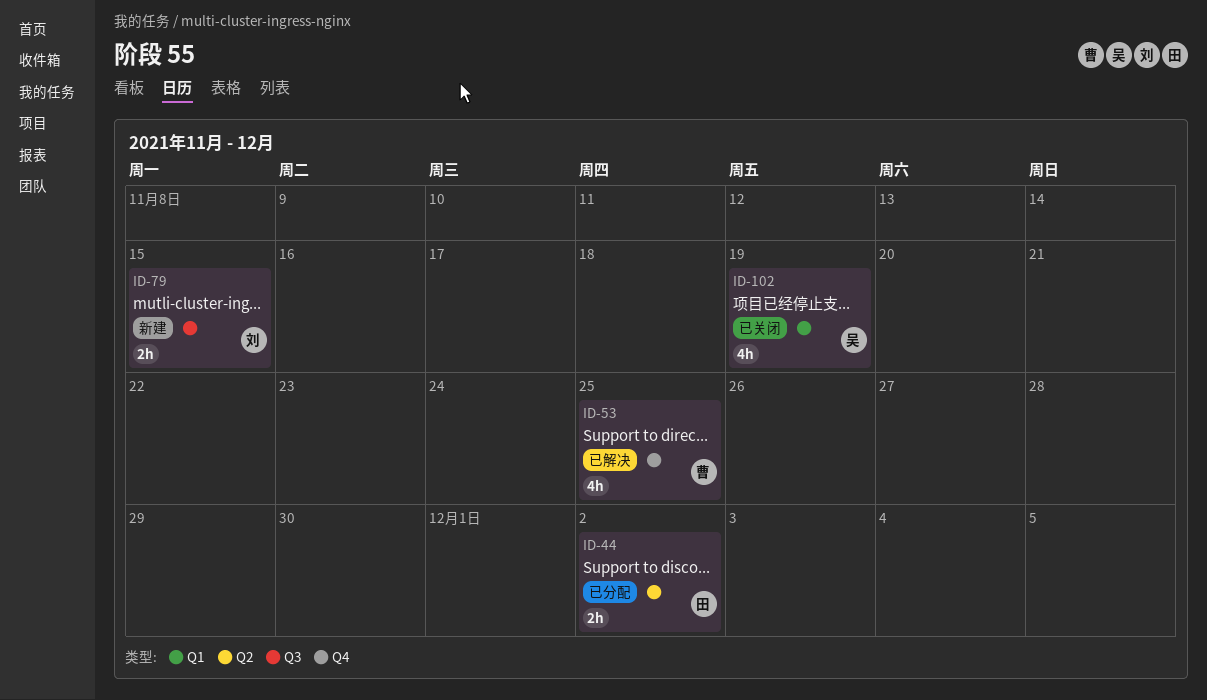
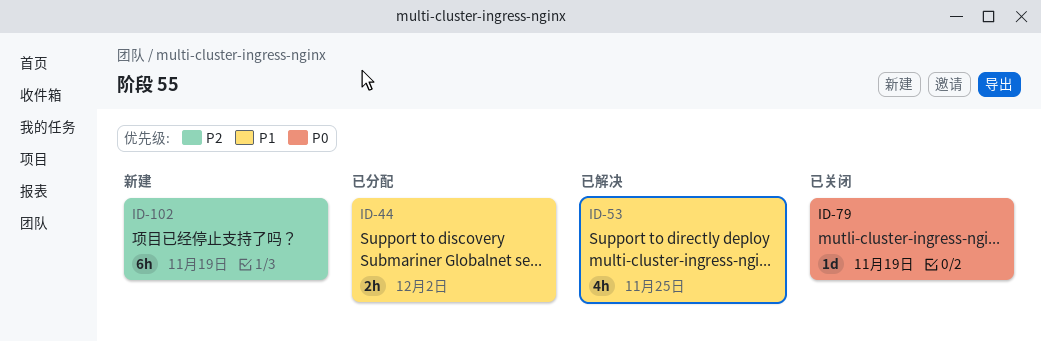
ID-79, status: 新建 -> 已关闭
ID-79, estimate: 2h -> 1d
ID-79, due: Nov 15 -> Nov 19
ID-102, status: 已关闭 -> 新建
ID-102, estimate: 4h -> 6h

